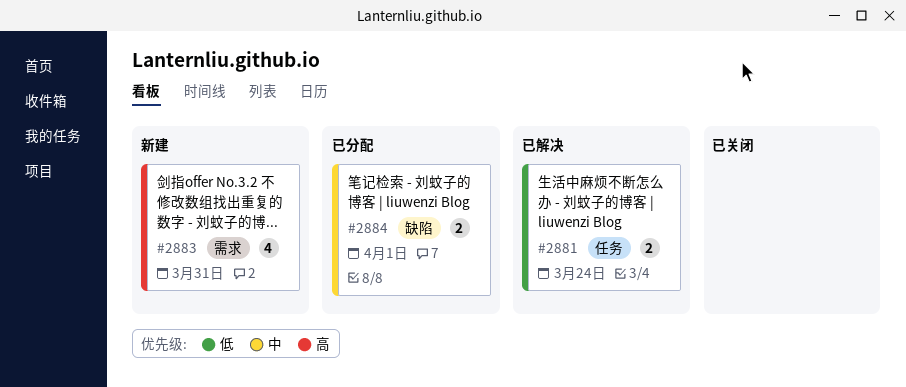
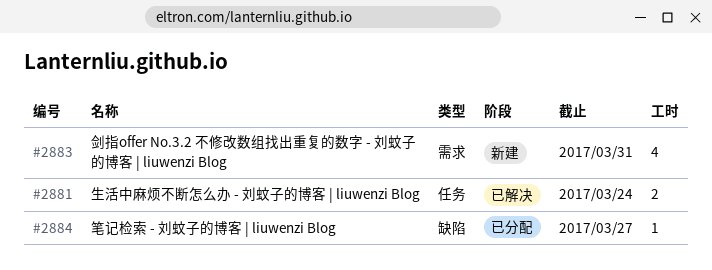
#2884, estimate: 2 -> 1
#2884, due: Apr 1 -> Mar 27

